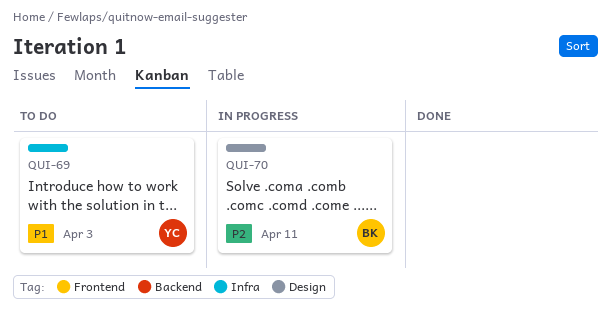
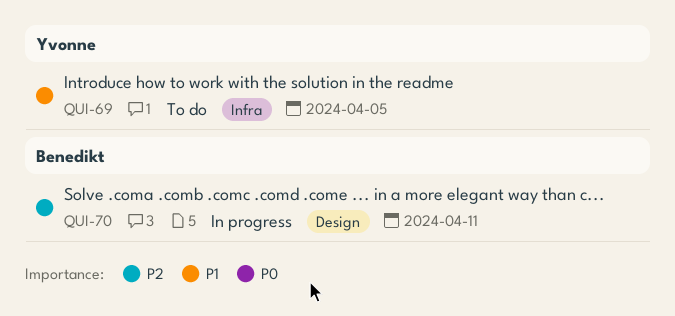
QUI-69, due: Apr 3 -> Apr 5

